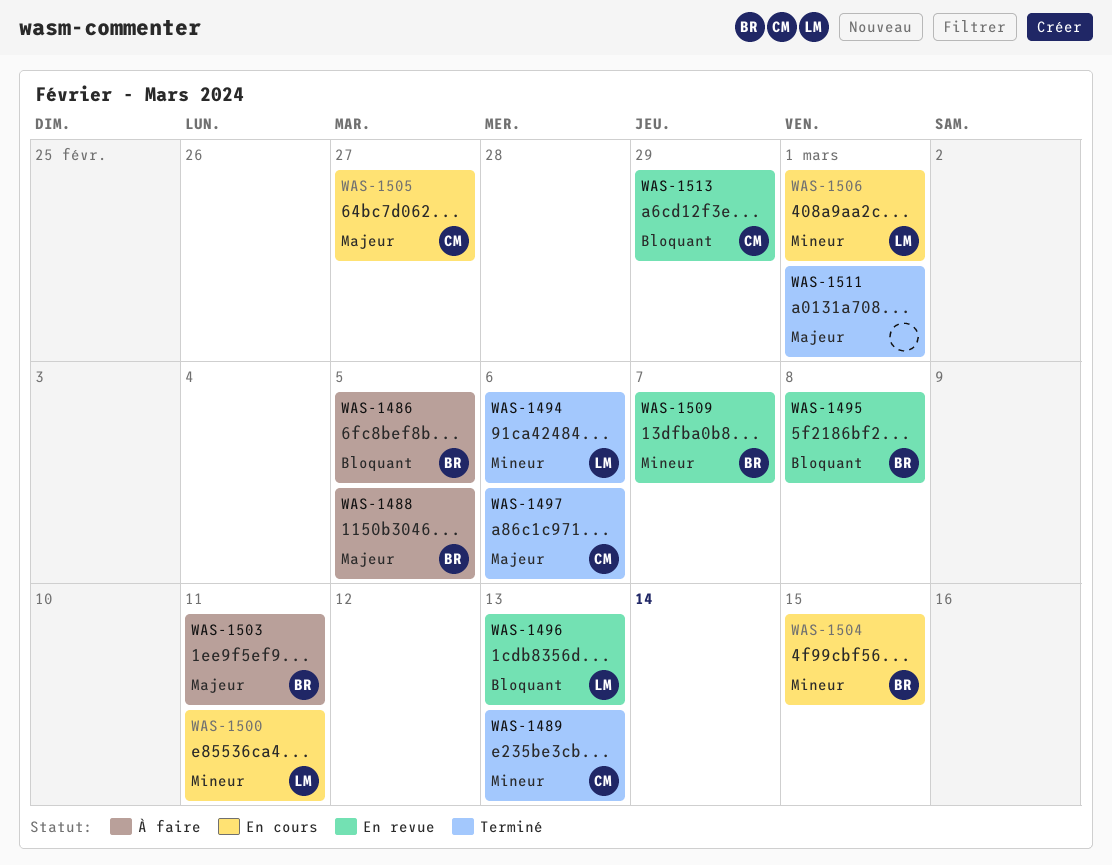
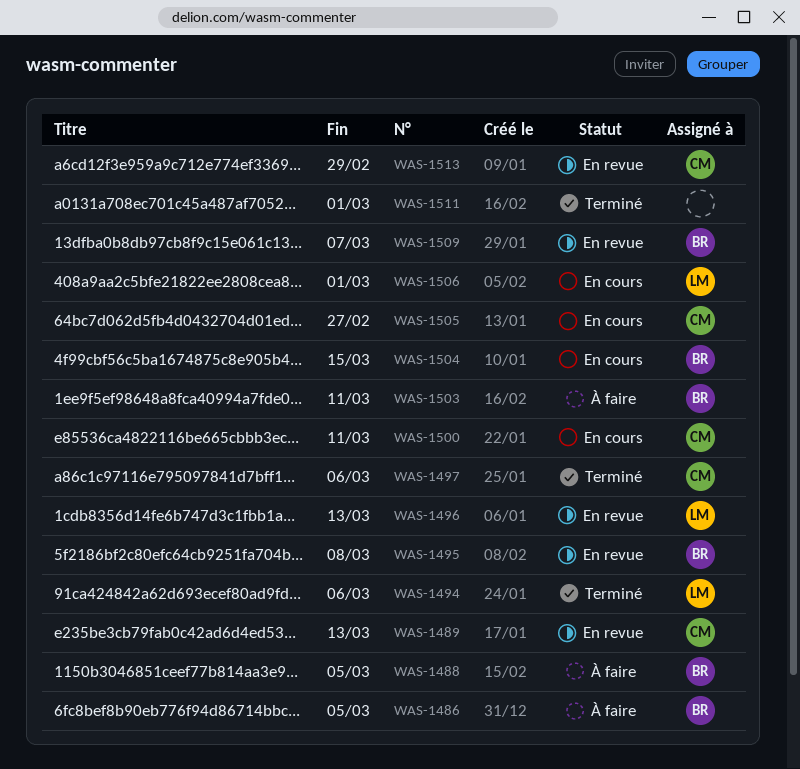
WAS-1489, status: Terminé -> En revue
WAS-1500, owner: LM -> CM

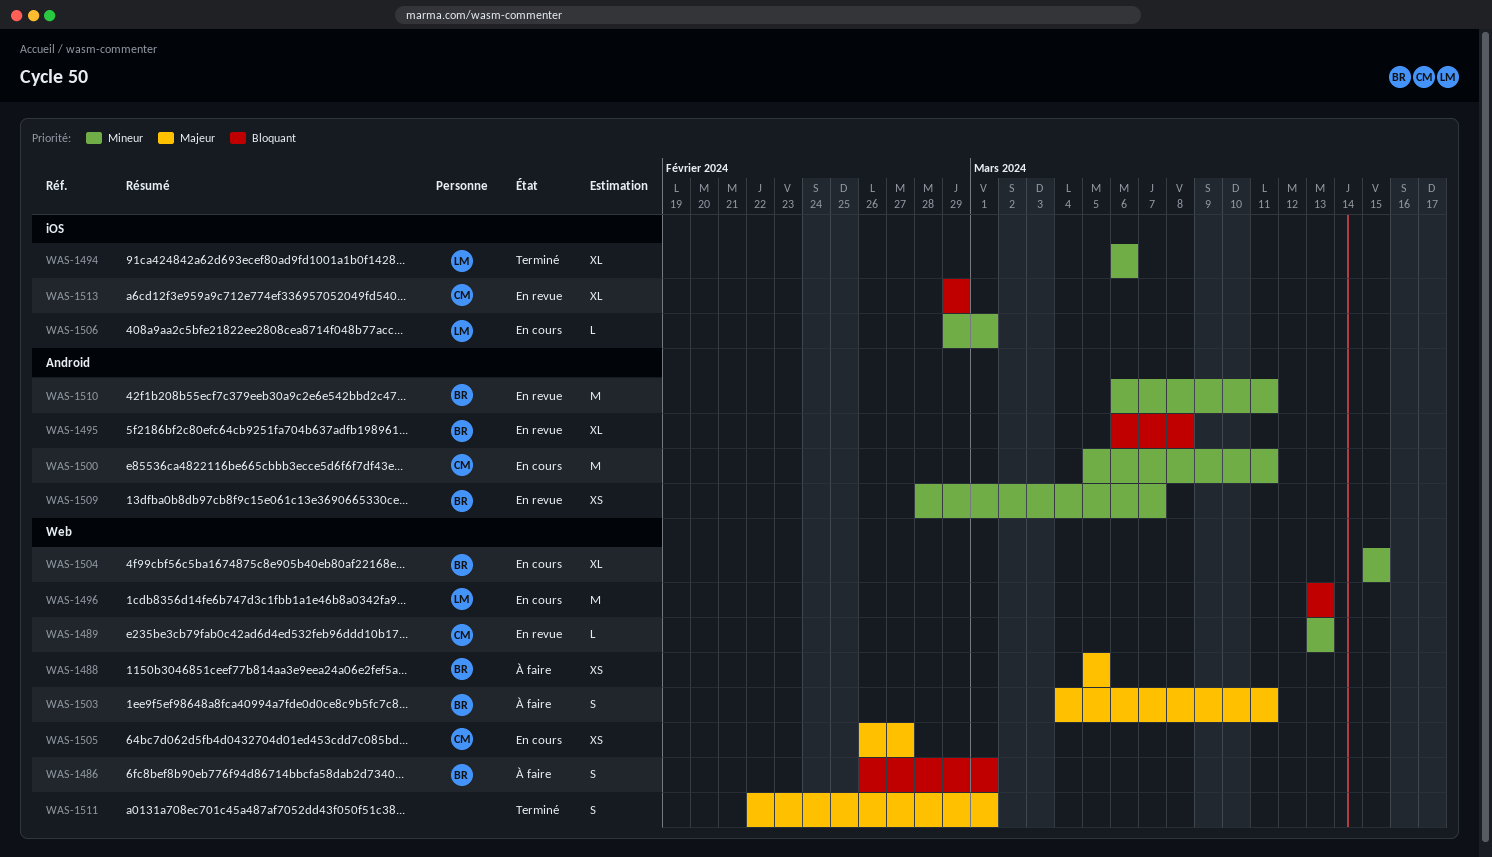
WAS-1486, due: Mar 5 -> Mar 1
WAS-1496, status: En revue -> En cours
WAS-1497: present -> none
WAS-1510: none -> present

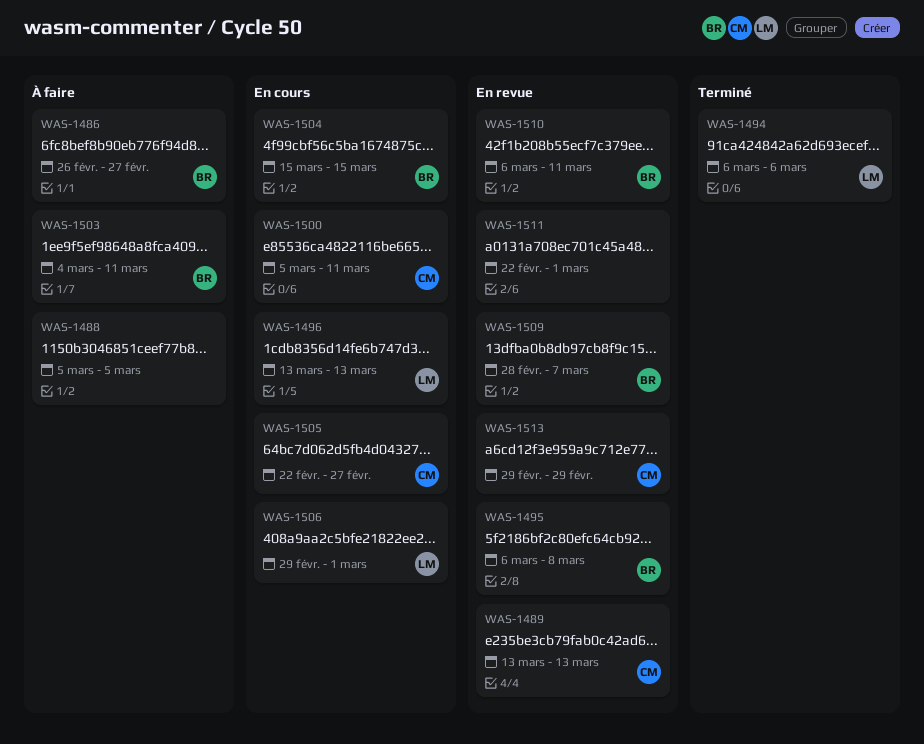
WAS-1486, due: Mar 1 -> Feb 27
WAS-1488, owner: BR -> none
WAS-1505, start: Feb 26 -> Feb 22
WAS-1511, status: Terminé -> En revue

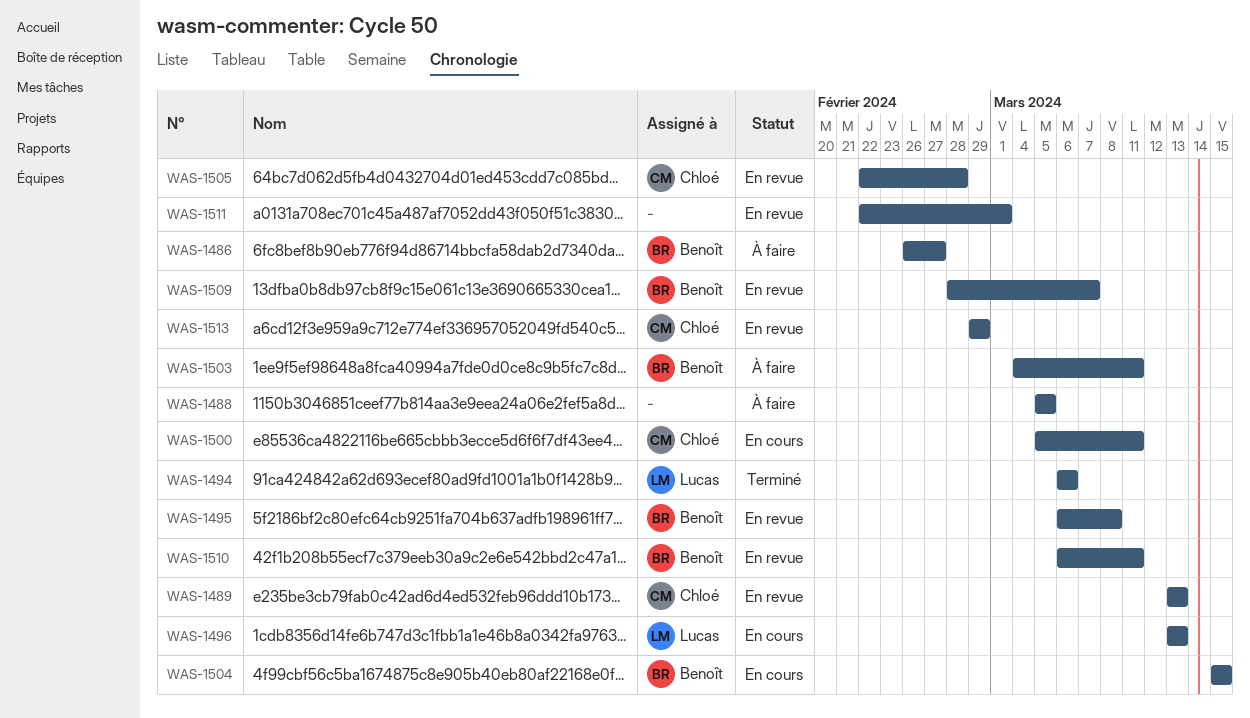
WAS-1505, status: En cours -> En revue
WAS-1505, due: Feb 27 -> Feb 28
WAS-1506: present -> none

